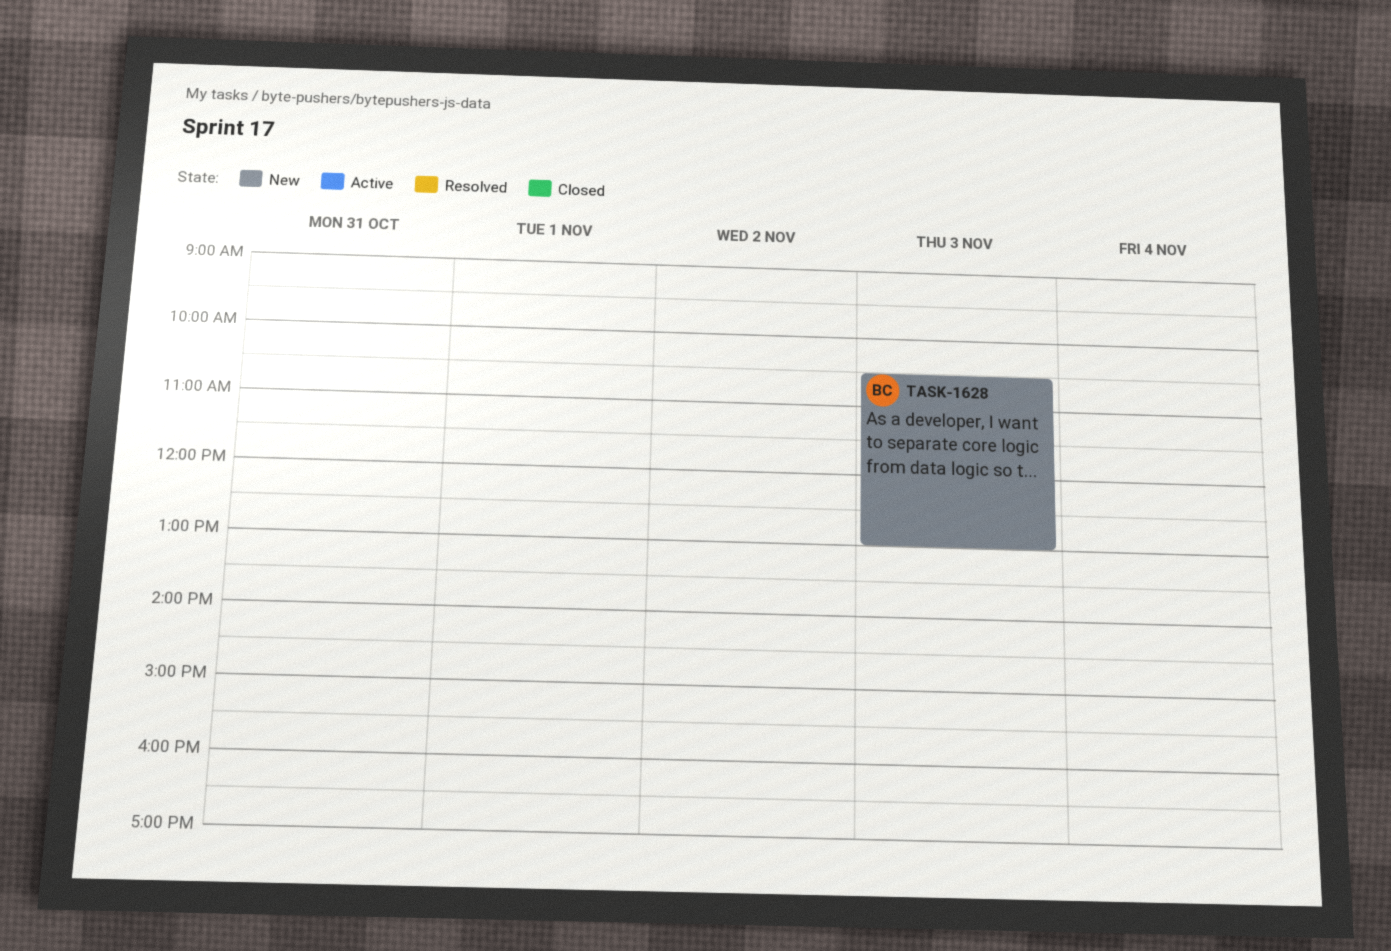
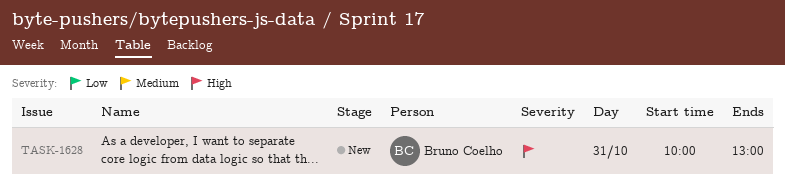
TASK-1628, day: Nov 3 -> Oct 31
TASK-1628, begins: 10:30 -> 10:00

